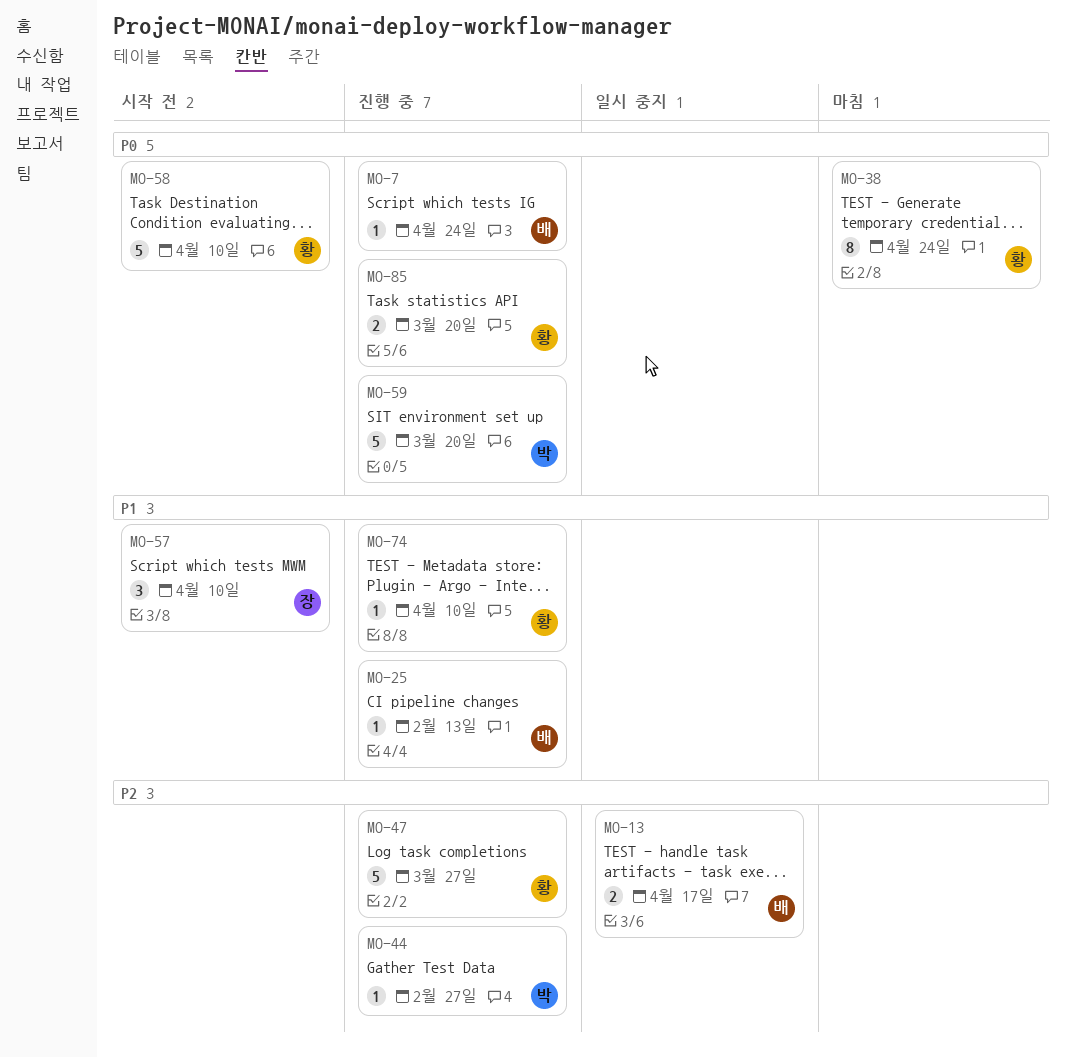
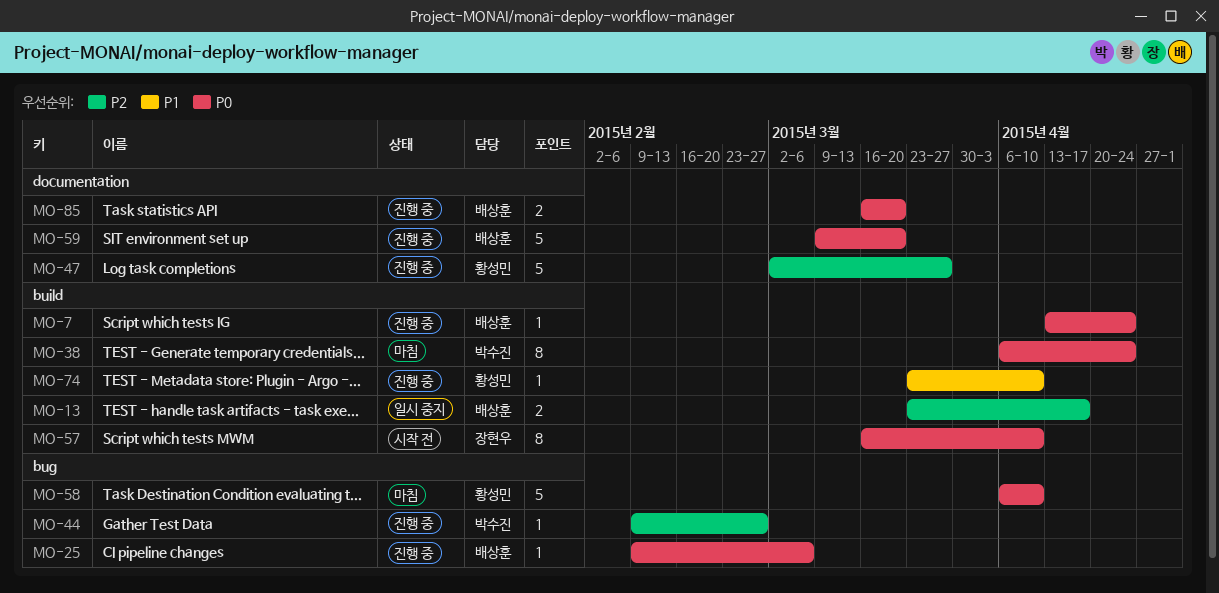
MO-25, priority: P1 -> P0
MO-25, due: Feb 13 -> Mar 6
MO-38, owner: 황성민 -> 박수진
MO-57, priority: P1 -> P0
MO-57, estimate: 3 -> 8
MO-58, status: 시작 전 -> 마침
MO-59, owner: 박수진 -> 배상훈
MO-85, owner: 황성민 -> 배상훈

